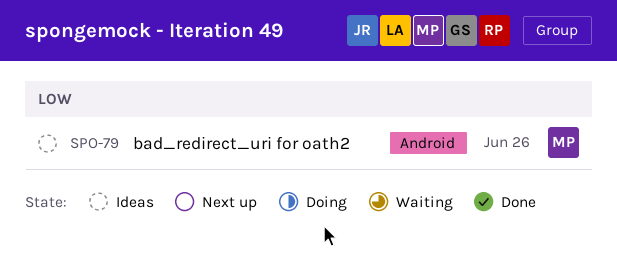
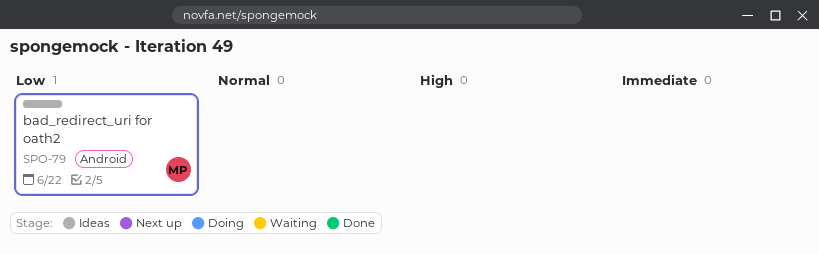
SPO-79, due: Jun 26 -> Jun 22

